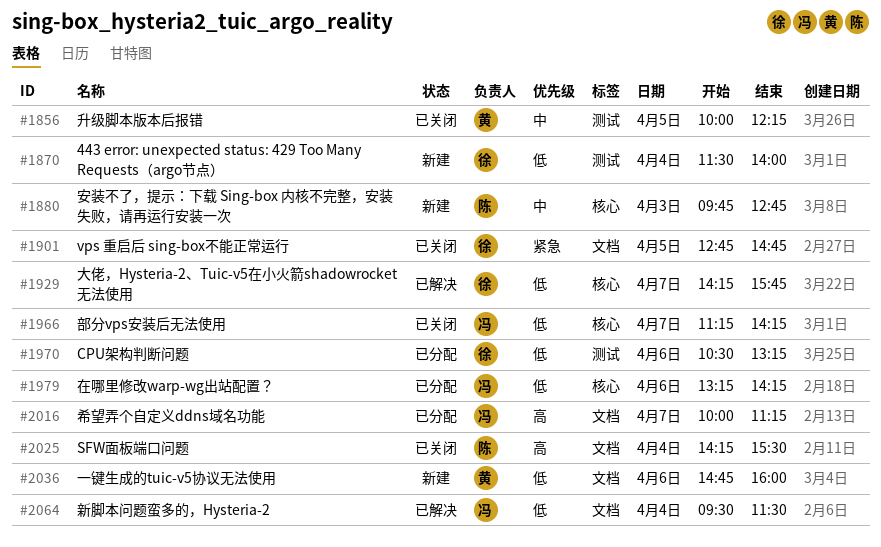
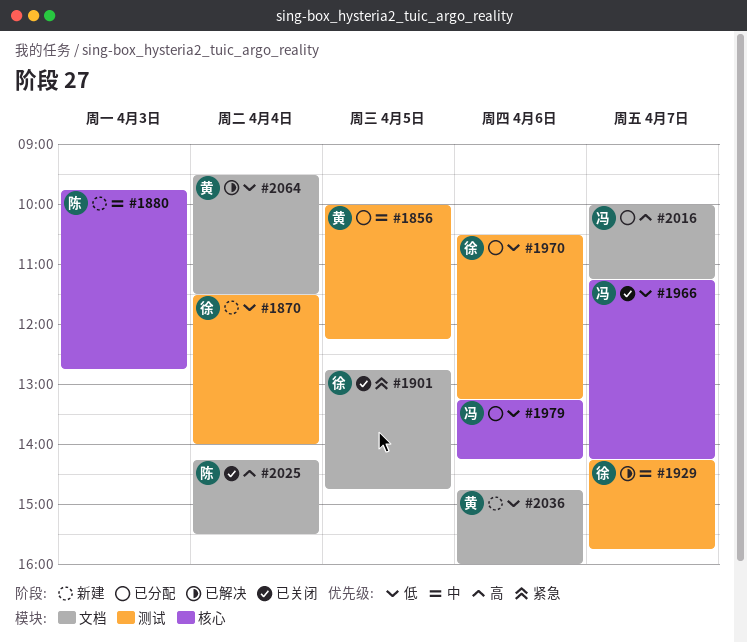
#1856, status: 已关闭 -> 已分配
#1929, priority: 低 -> 中
#1929, label: 核心 -> 测试
#2064, owner: 冯 -> 黄

